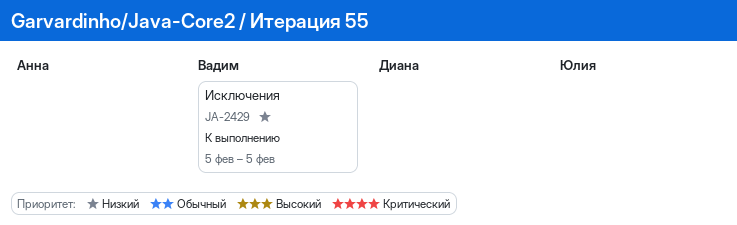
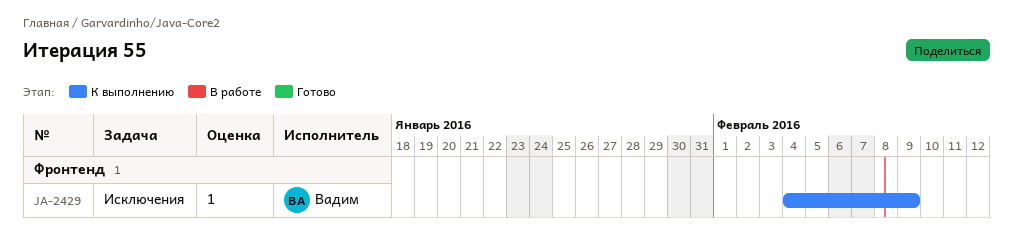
JA-2429, start: Feb 5 -> Feb 4
JA-2429, due: Feb 5 -> Feb 9

